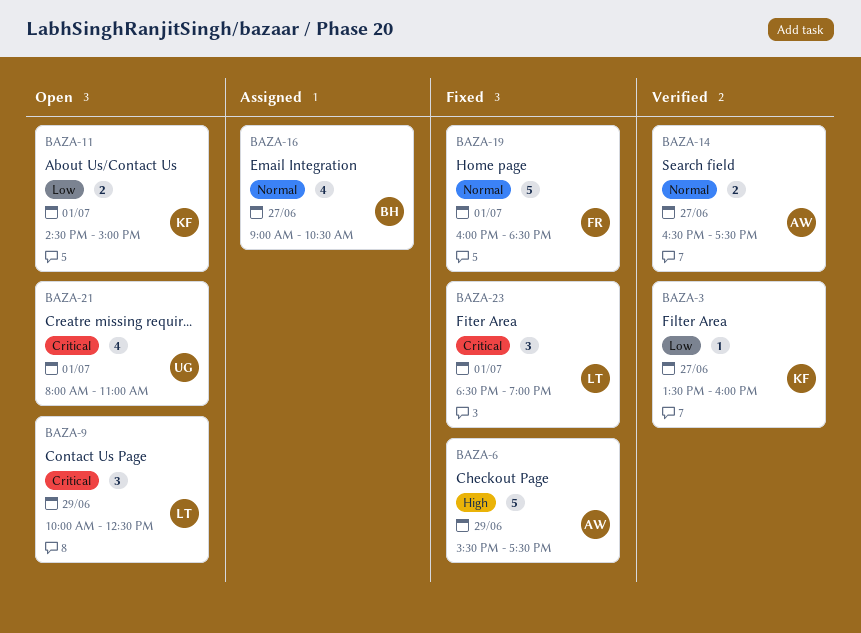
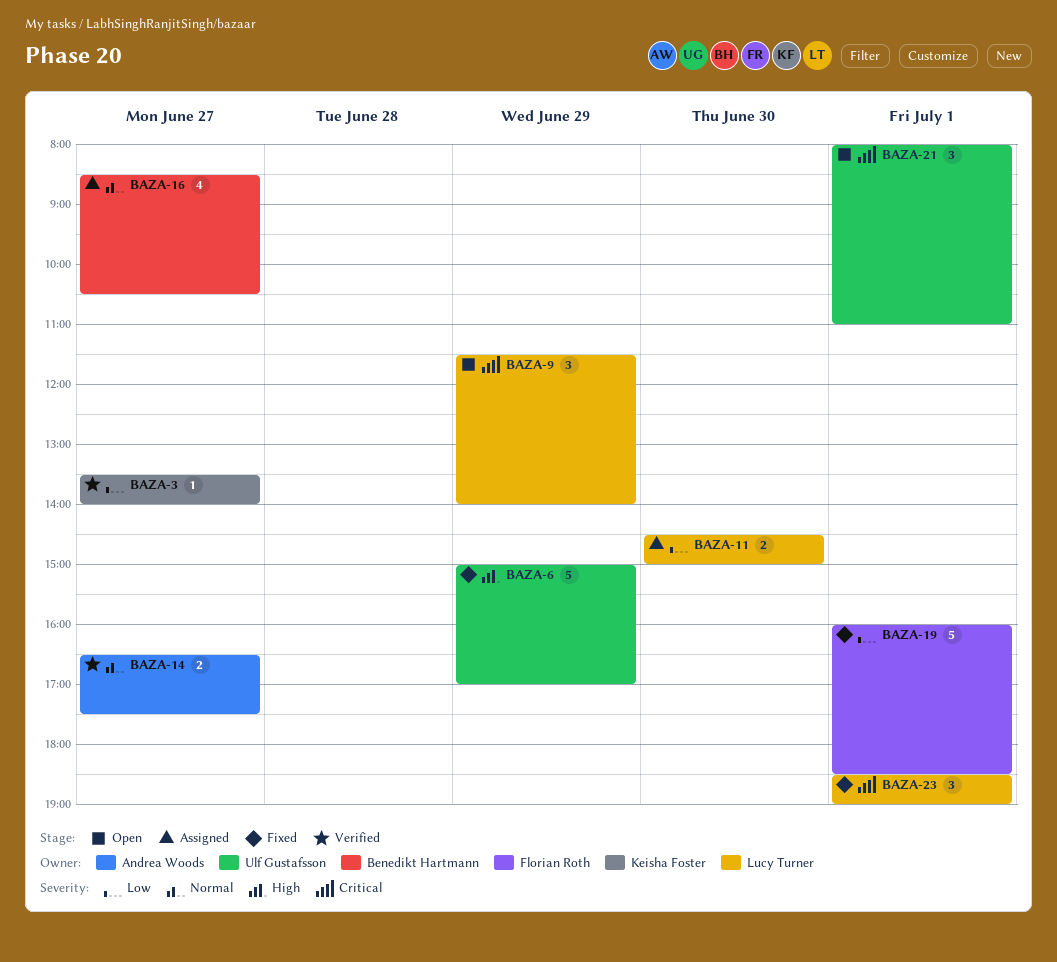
BAZA-3, ends: 16:00 -> 14:00
BAZA-6, owner: Andrea Woods -> Ulf Gustafsson
BAZA-6, begins: 15:30 -> 15:00
BAZA-6, ends: 17:30 -> 17:00
BAZA-9, begins: 10:00 -> 11:30
BAZA-9, ends: 12:30 -> 14:00
BAZA-11, status: Open -> Assigned
BAZA-11, owner: Keisha Foster -> Lucy Turner
BAZA-11, day: Jul 1 -> Jun 30
BAZA-16, begins: 09:00 -> 08:30
BAZA-19, priority: Normal -> Low
BAZA-21, estimate: 4 -> 3

